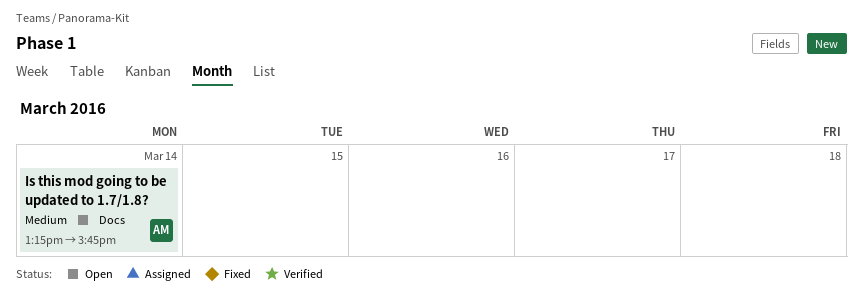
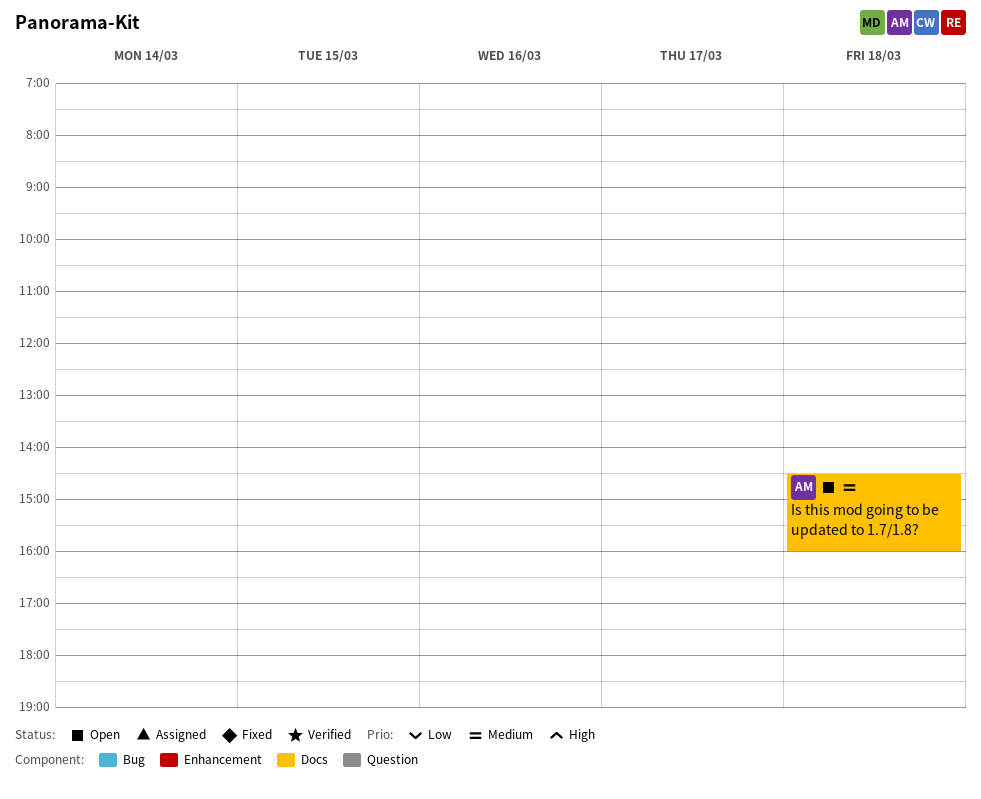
Is this mod going to be updated to 1.7/1.8?, day: Mar 14 -> Mar 18
Is this mod going to be updated to 1.7/1.8?, begins: 13:15 -> 14:30
Is this mod going to be updated to 1.7/1.8?, ends: 15:45 -> 16:00

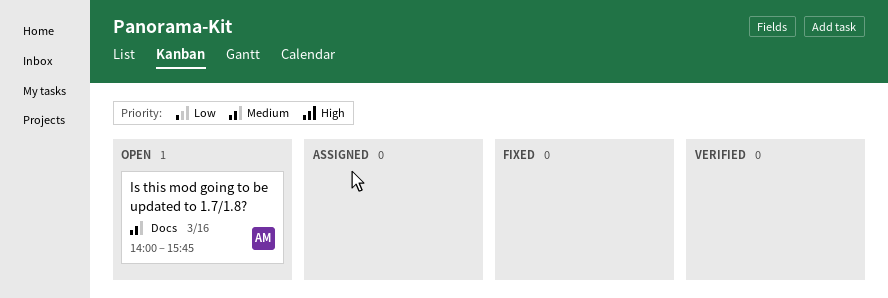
Is this mod going to be updated to 1.7/1.8?, day: Mar 18 -> Mar 16
Is this mod going to be updated to 1.7/1.8?, begins: 14:30 -> 14:00
Is this mod going to be updated to 1.7/1.8?, ends: 16:00 -> 15:45

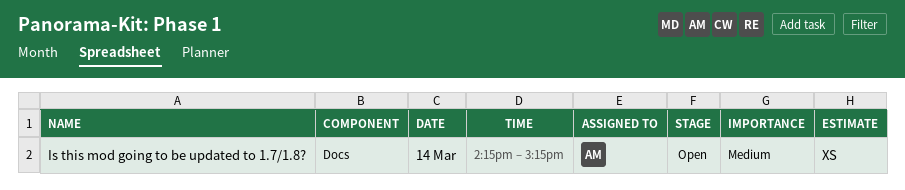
Is this mod going to be updated to 1.7/1.8?, day: Mar 16 -> Mar 14
Is this mod going to be updated to 1.7/1.8?, begins: 14:00 -> 14:15
Is this mod going to be updated to 1.7/1.8?, ends: 15:45 -> 15:15

